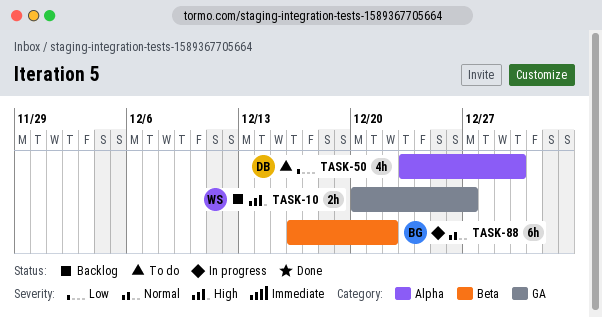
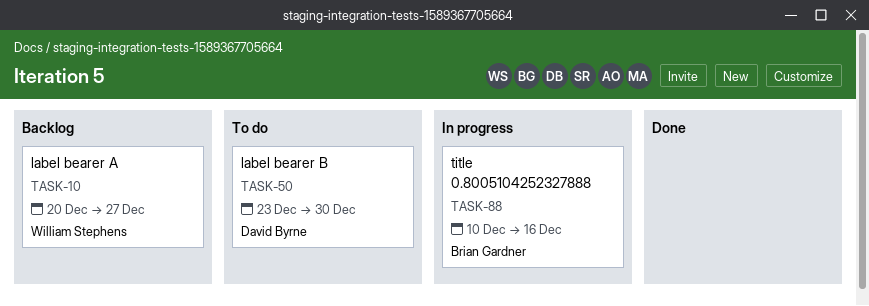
TASK-88, start: Dec 16 -> Dec 10
TASK-88, due: Dec 22 -> Dec 16

